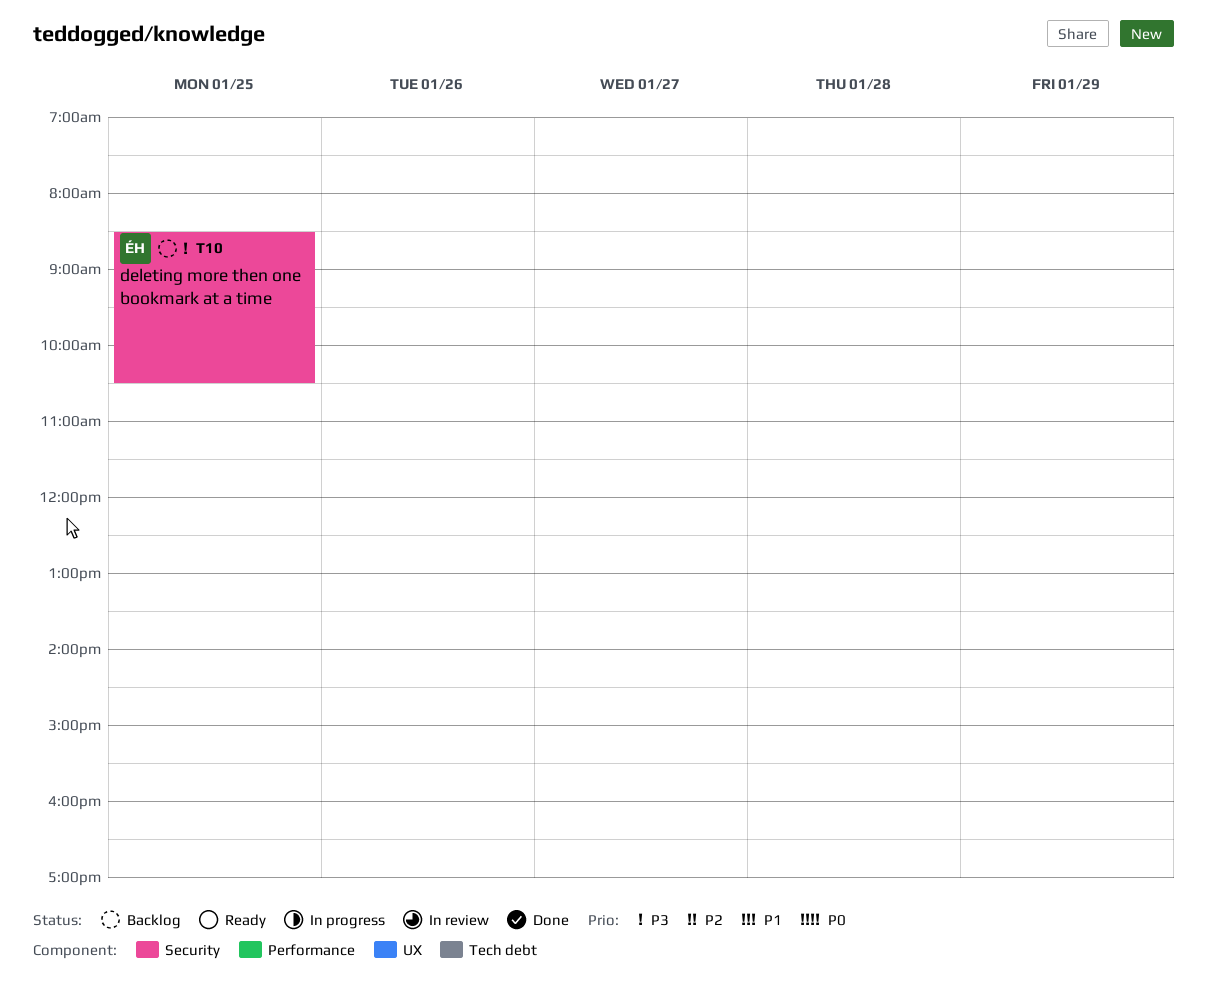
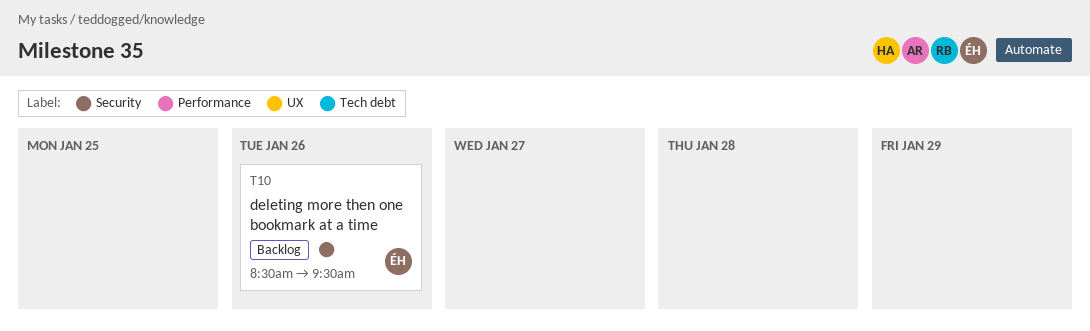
T10, day: Jan 25 -> Jan 26
T10, ends: 10:30 -> 09:30

